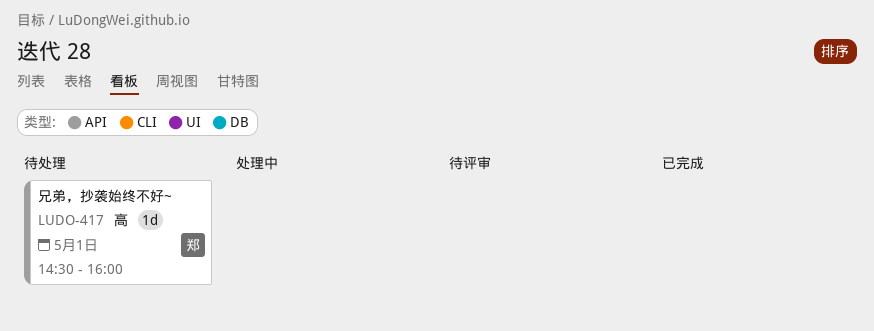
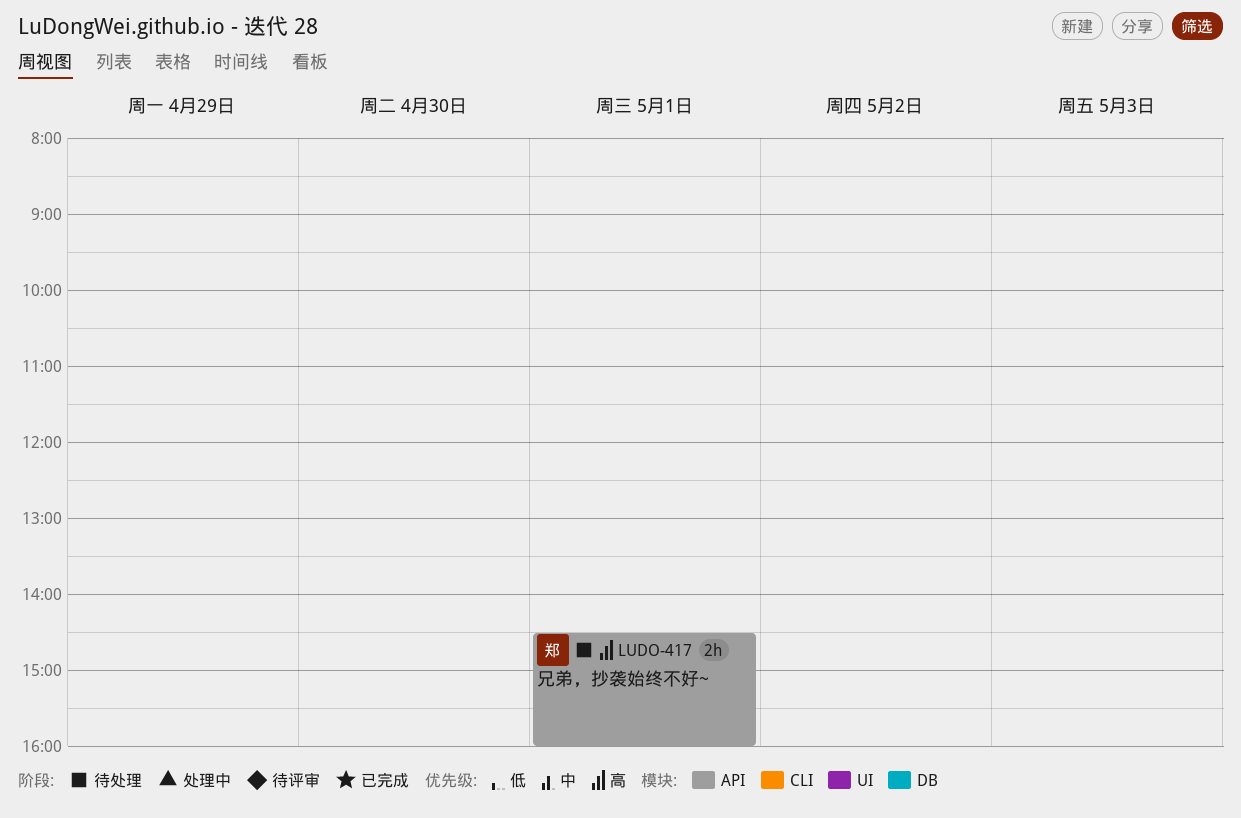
LUDO-417, estimate: 1d -> 2h

